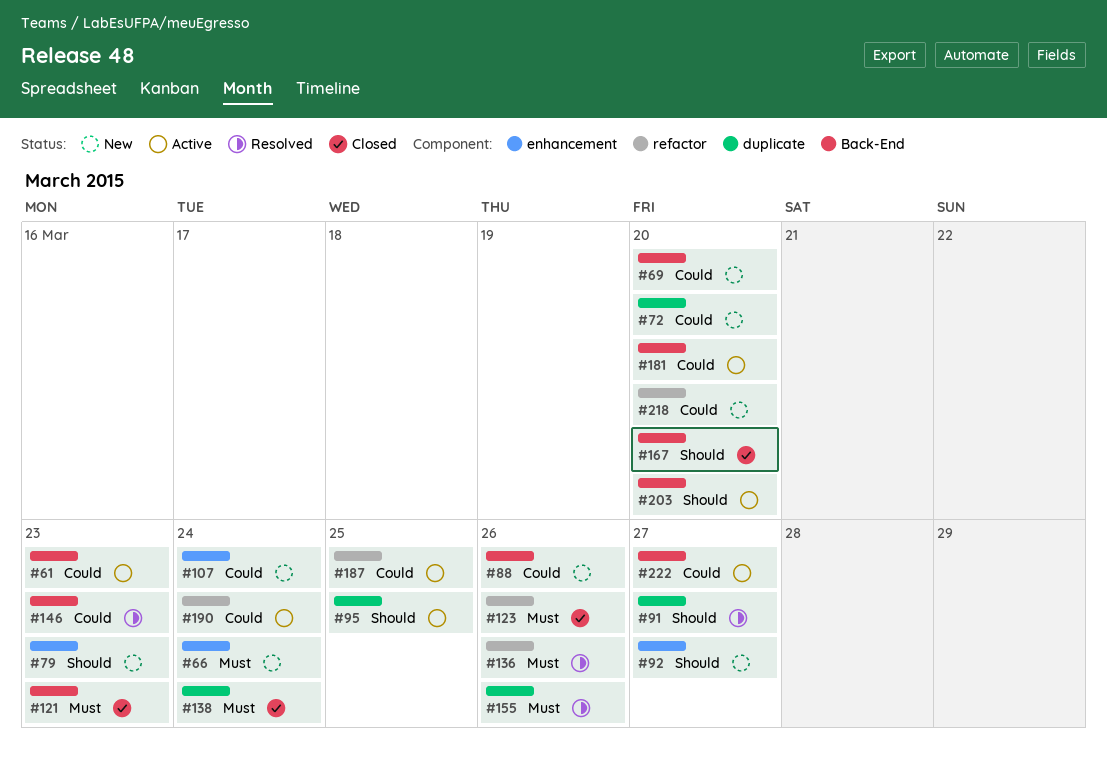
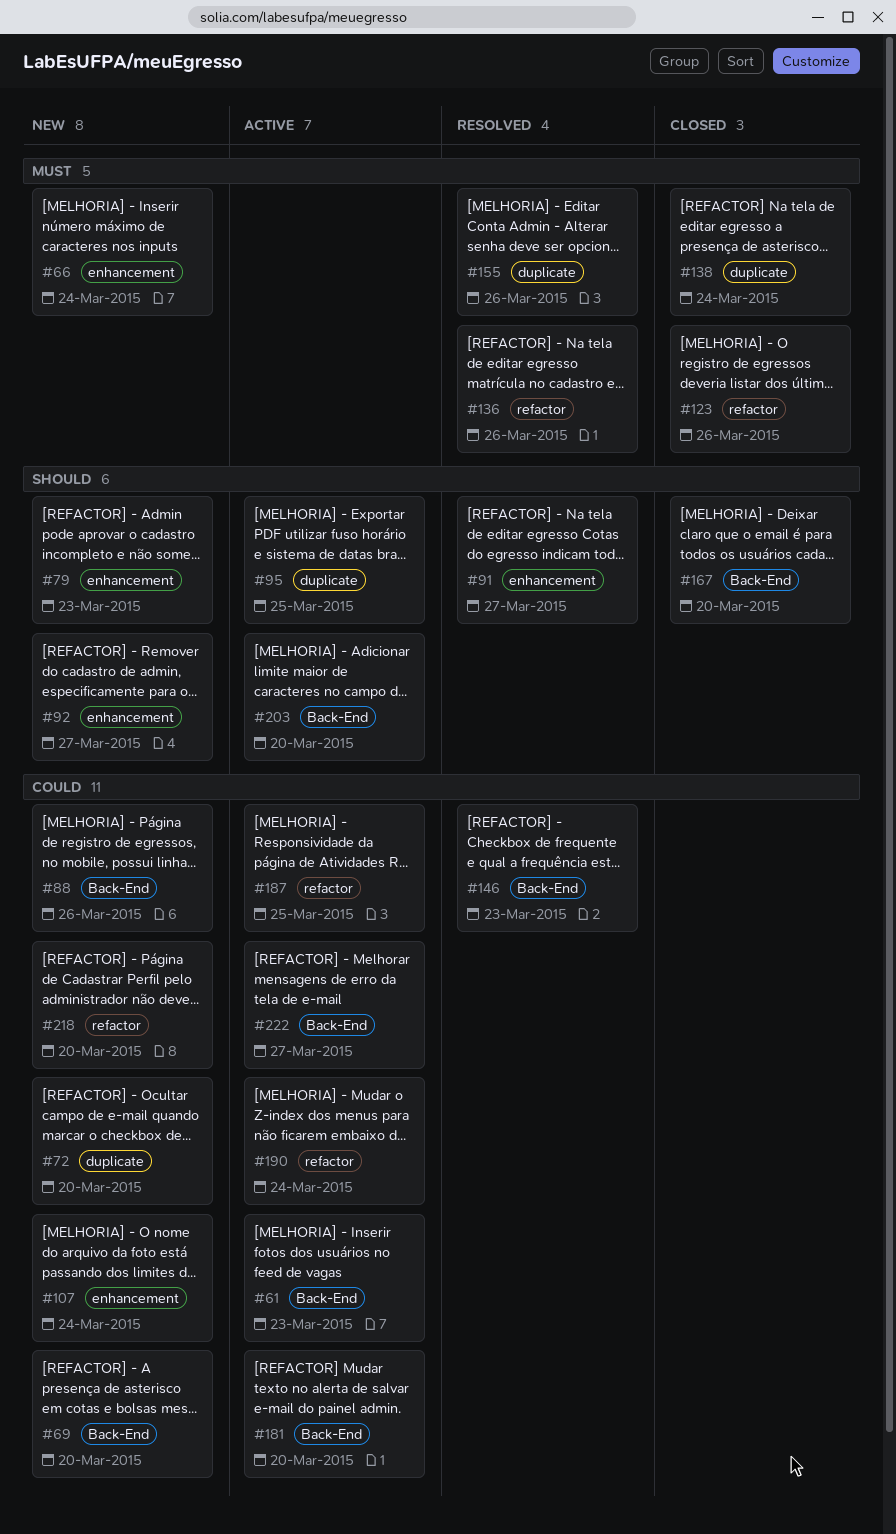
#91, label: duplicate -> enhancement
#121: present -> none

